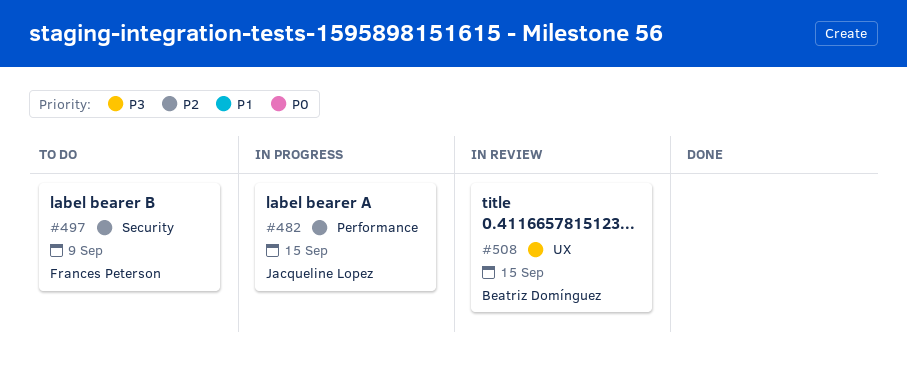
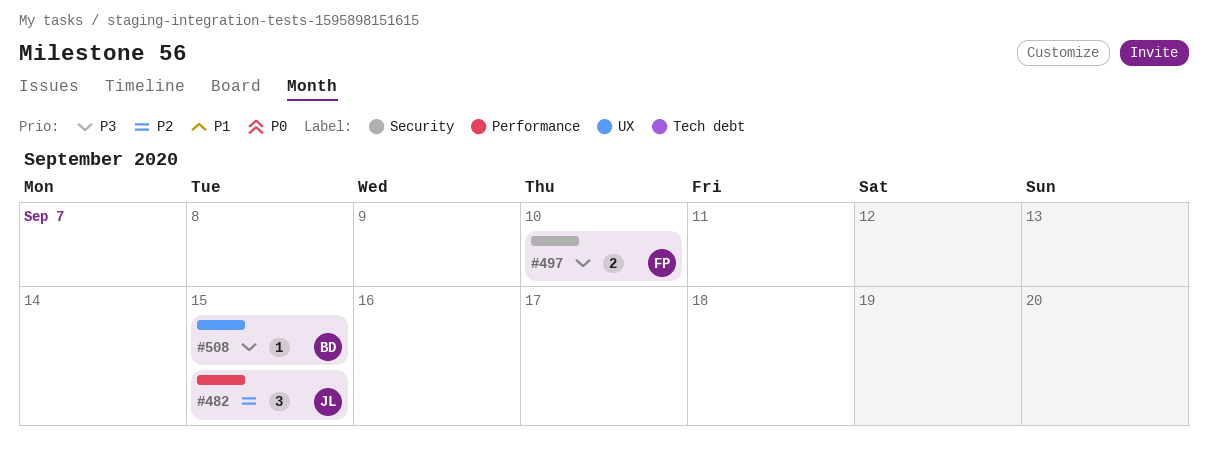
#497, priority: P2 -> P3
#497, due: Sep 9 -> Sep 10

